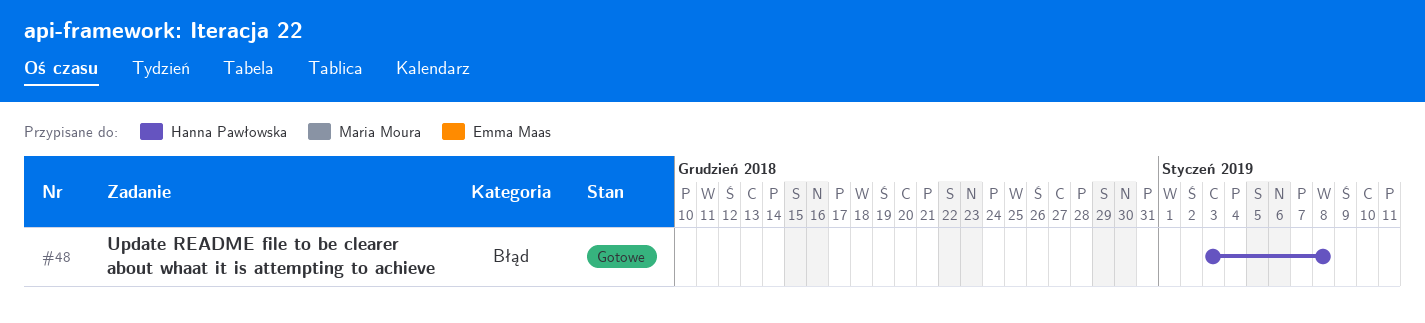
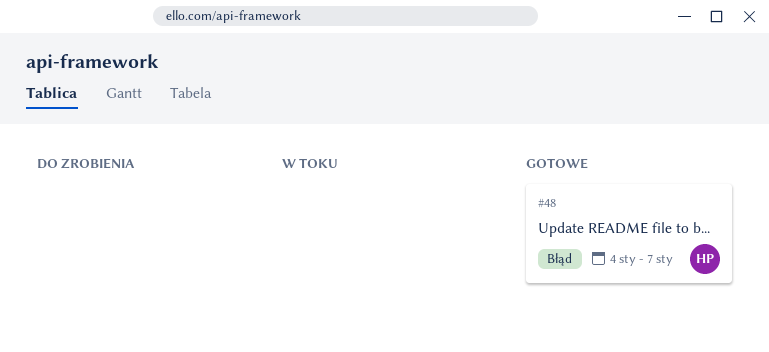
#48, start: Jan 3 -> Jan 4
#48, due: Jan 8 -> Jan 7

